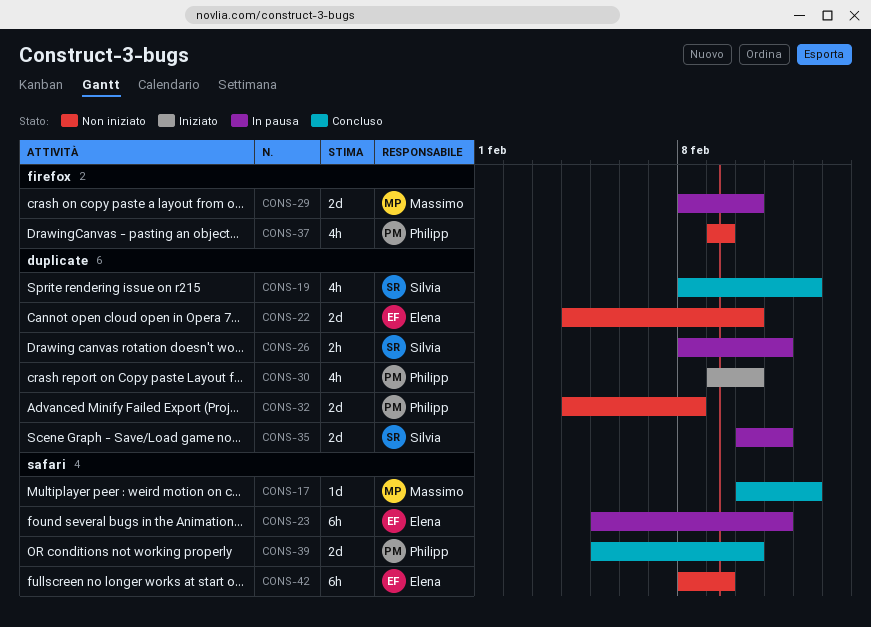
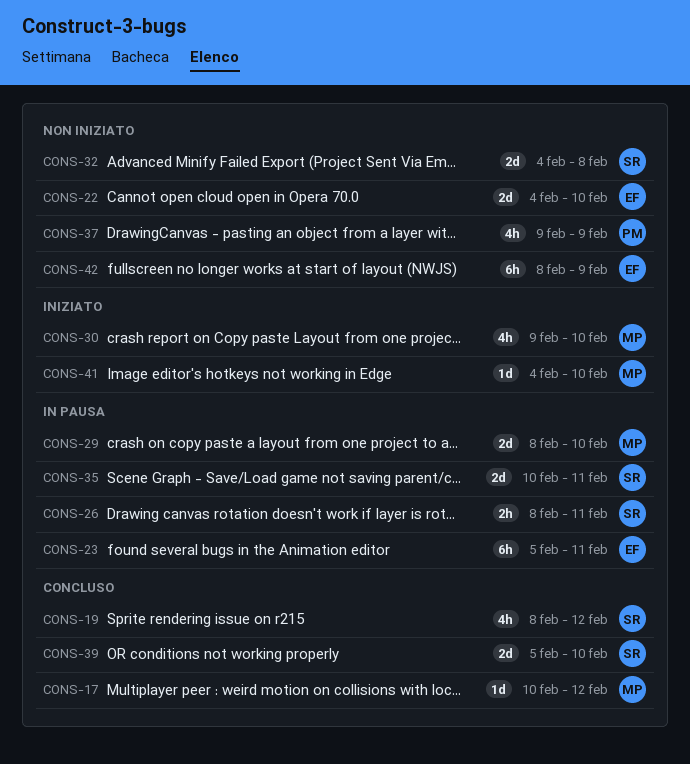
CONS-30, owner: Philipp -> Massimo
CONS-32, owner: Philipp -> Silvia
CONS-39, owner: Philipp -> Silvia
CONS-41: none -> present

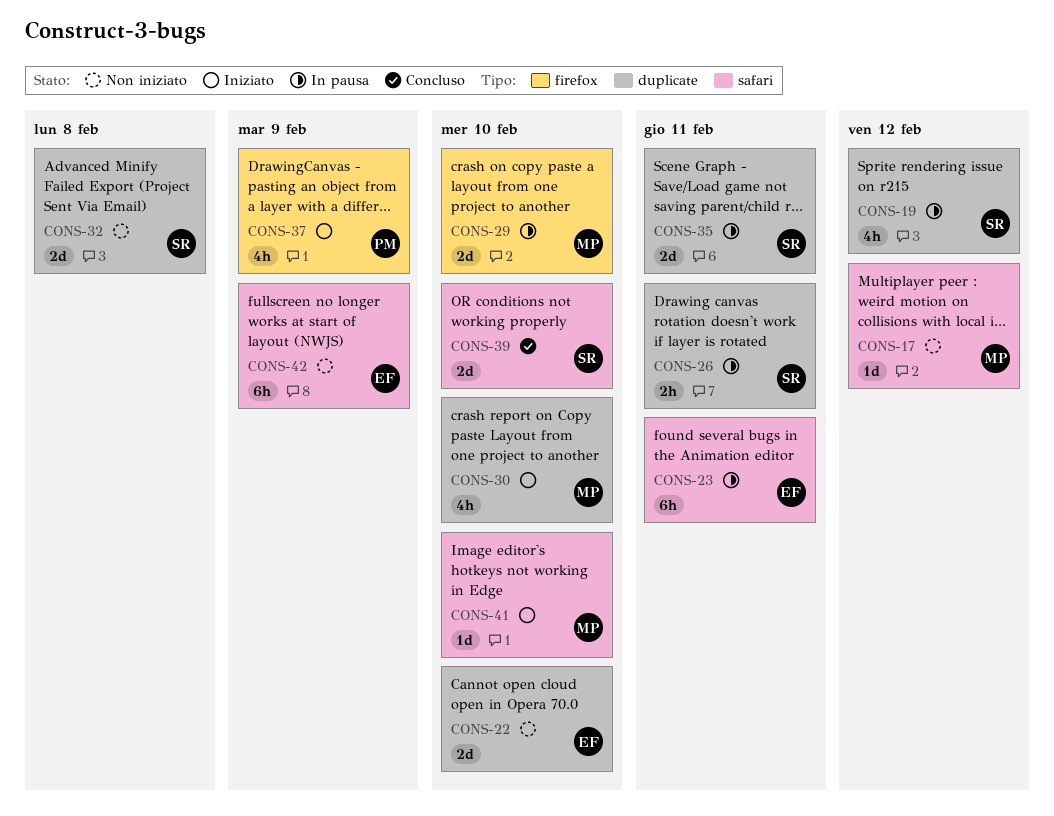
CONS-17, status: Concluso -> Non iniziato
CONS-19, status: Concluso -> In pausa
CONS-37, status: Non iniziato -> Iniziato

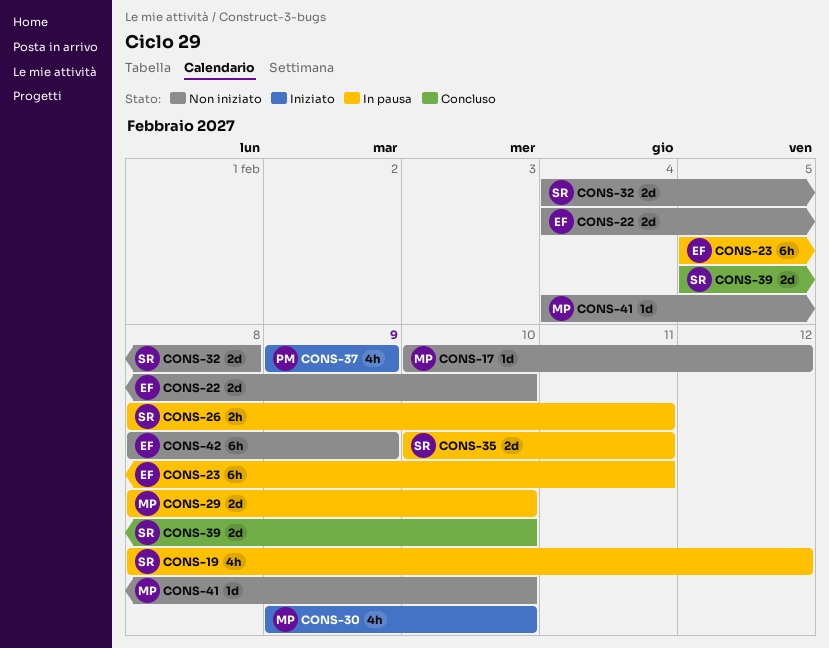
CONS-41, status: Iniziato -> Non iniziato

